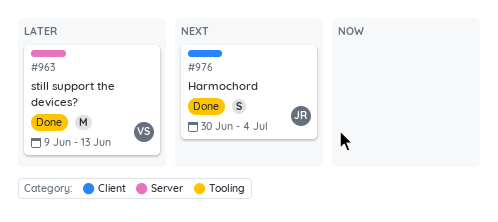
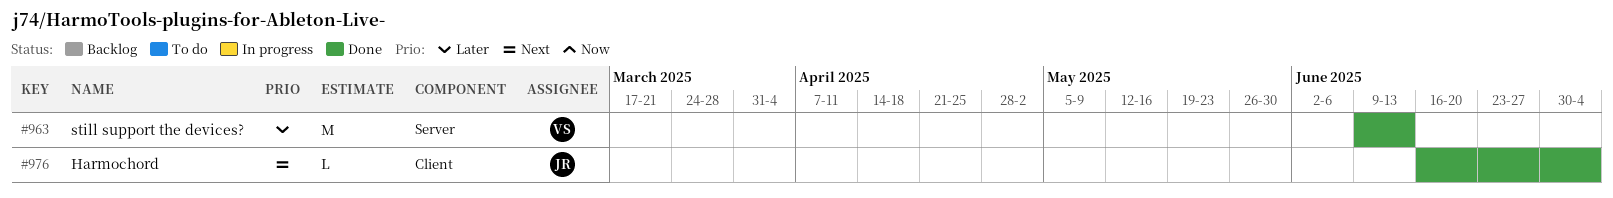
#976, estimate: S -> L
#976, start: Jun 30 -> Jun 16

